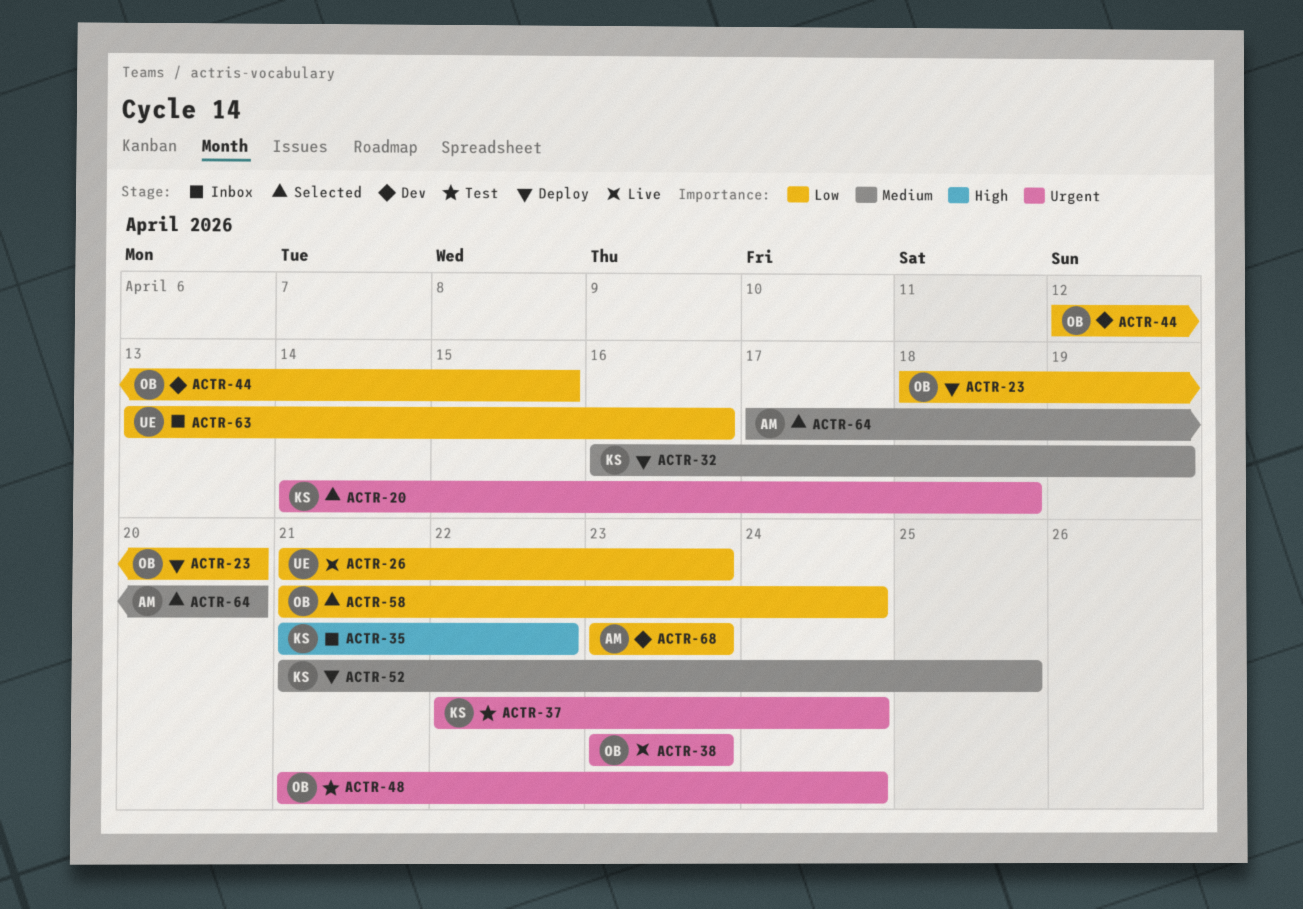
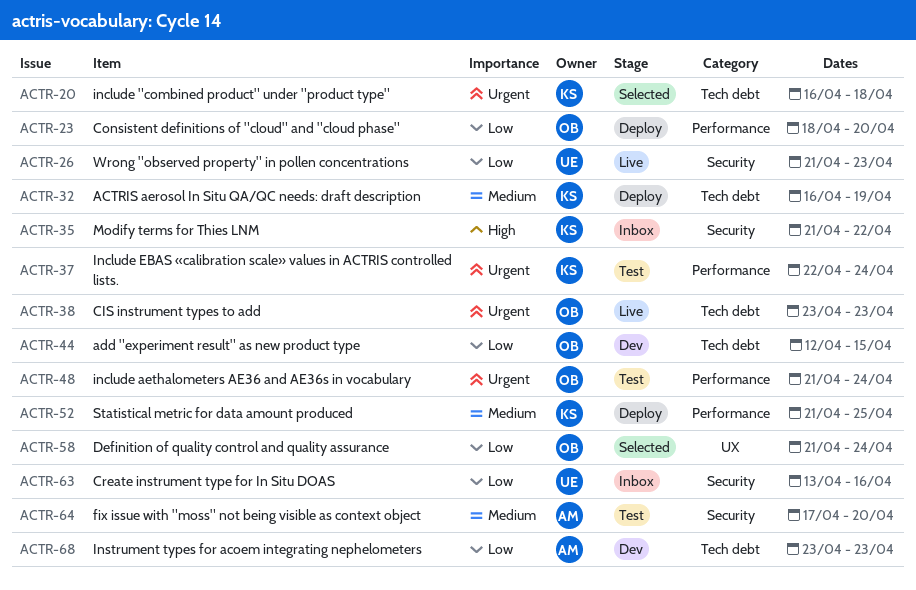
ACTR-20, start: Apr 14 -> Apr 16
ACTR-64, status: Selected -> Test

